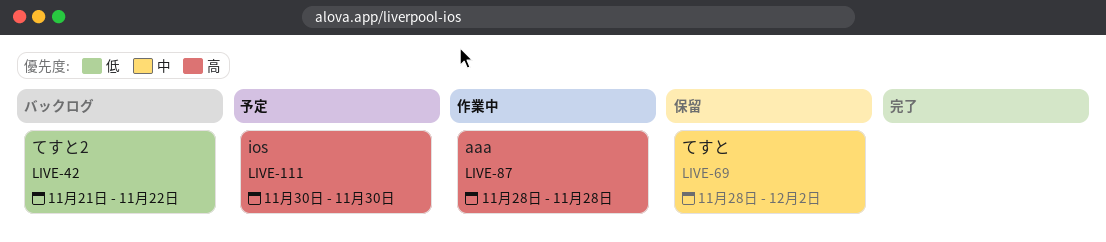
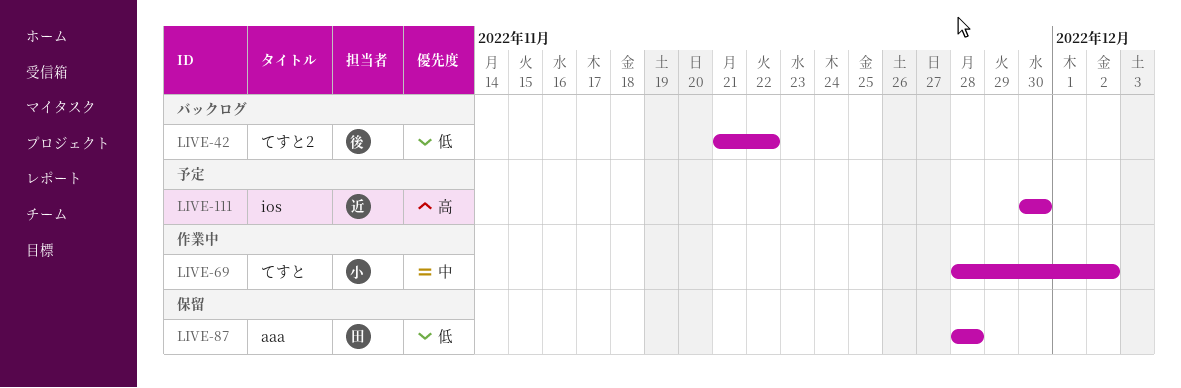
LIVE-69, status: 保留 -> 作業中
LIVE-87, status: 作業中 -> 保留
LIVE-87, priority: 高 -> 低

